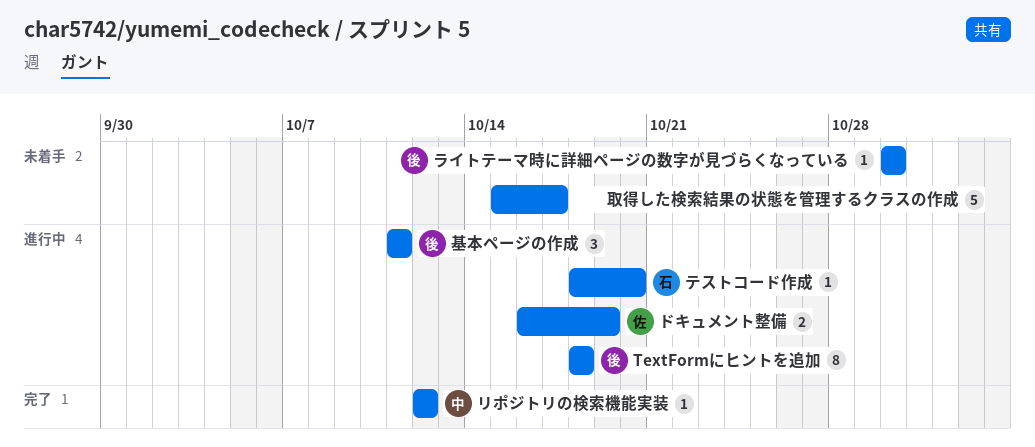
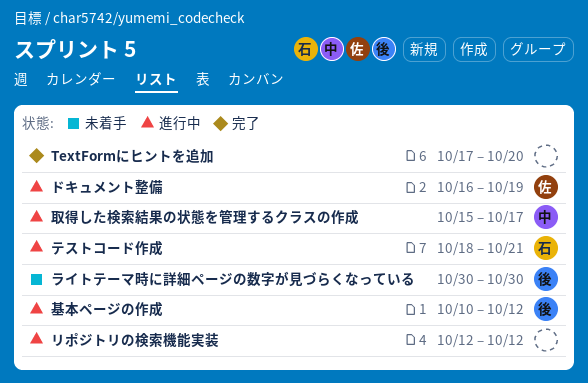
TextFormにヒントを追加, status: 進行中 -> 完了
TextFormにヒントを追加, owner: 後 -> none
TextFormにヒントを追加, start: Oct 18 -> Oct 17
TextFormにヒントを追加, due: Oct 18 -> Oct 20
テストコード作成, due: Oct 20 -> Oct 21
リポジトリの検索機能実装, status: 完了 -> 進行中
リポジトリの検索機能実装, owner: 中 -> none
取得した検索結果の状態を管理するクラスの作成, status: 未着手 -> 進行中
取得した検索結果の状態を管理するクラスの作成, owner: none -> 中
基本ページの作成, start: Oct 11 -> Oct 10
基本ページの作成, due: Oct 11 -> Oct 12

